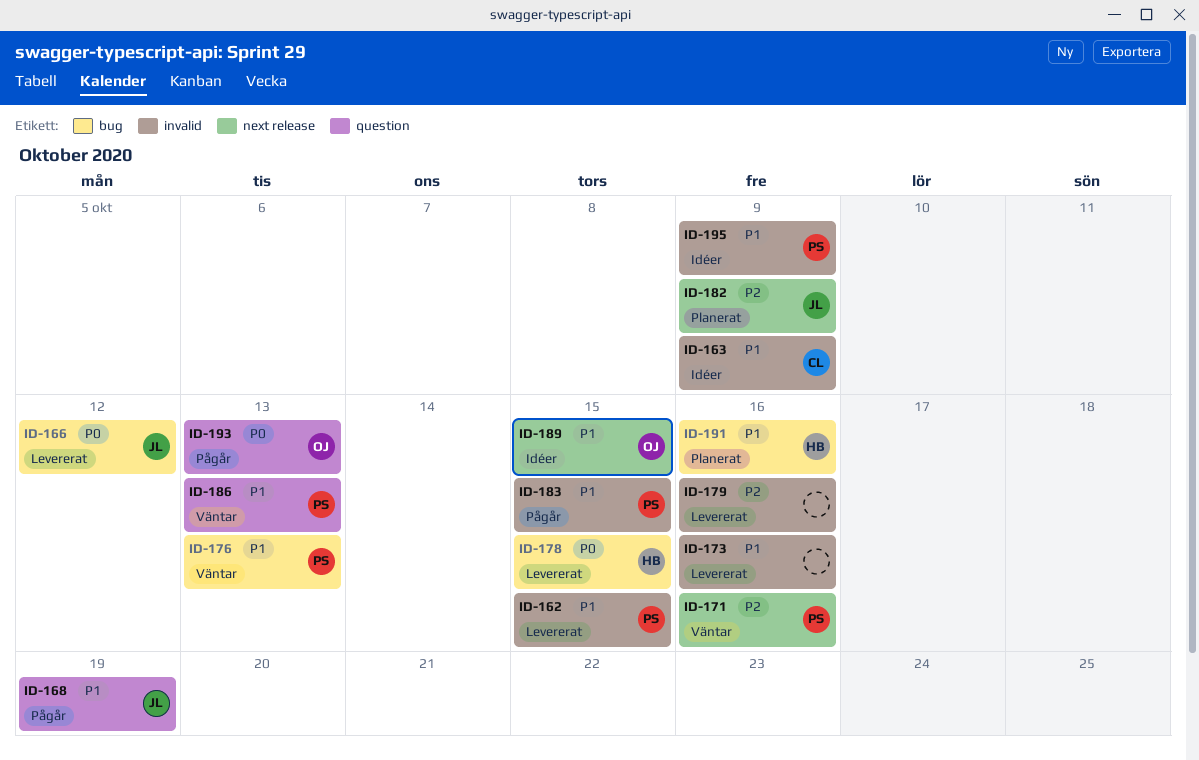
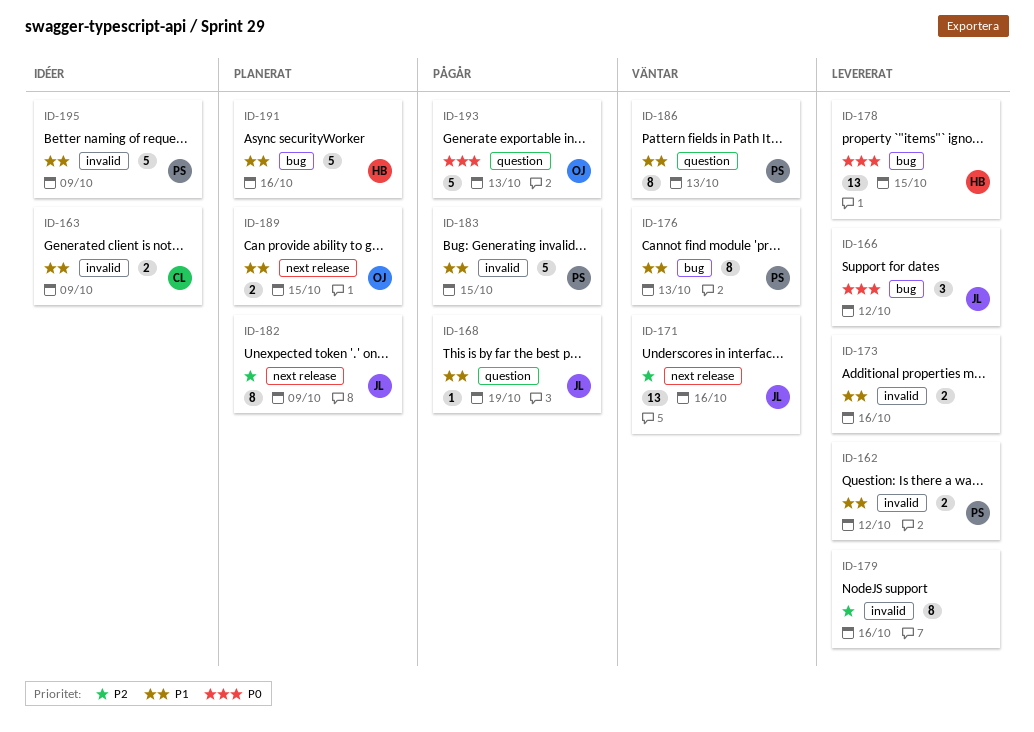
ID-162, due: Oct 15 -> Oct 12
ID-171, owner: PS -> JL
ID-189, status: Idéer -> Planerat

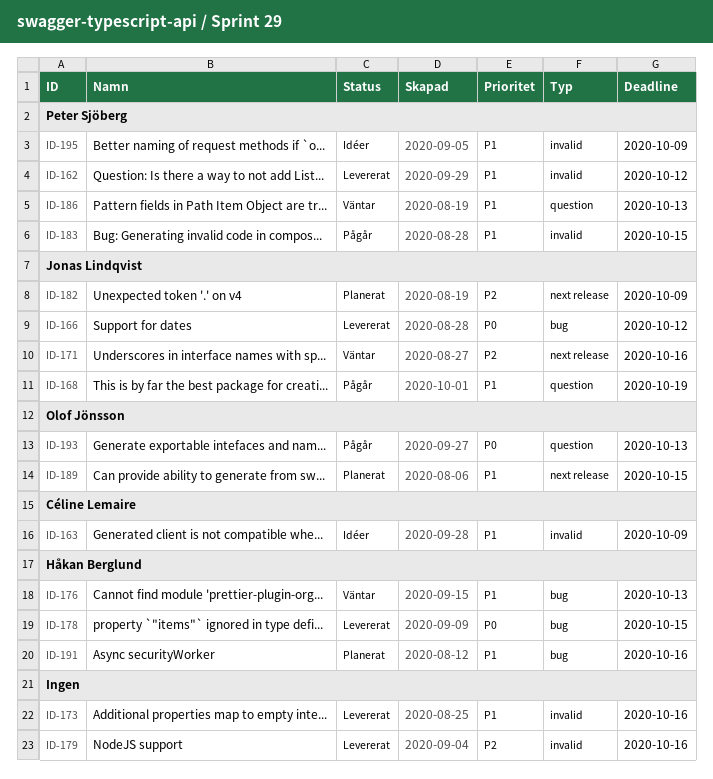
ID-176, owner: Peter Sjöberg -> Håkan Berglund

